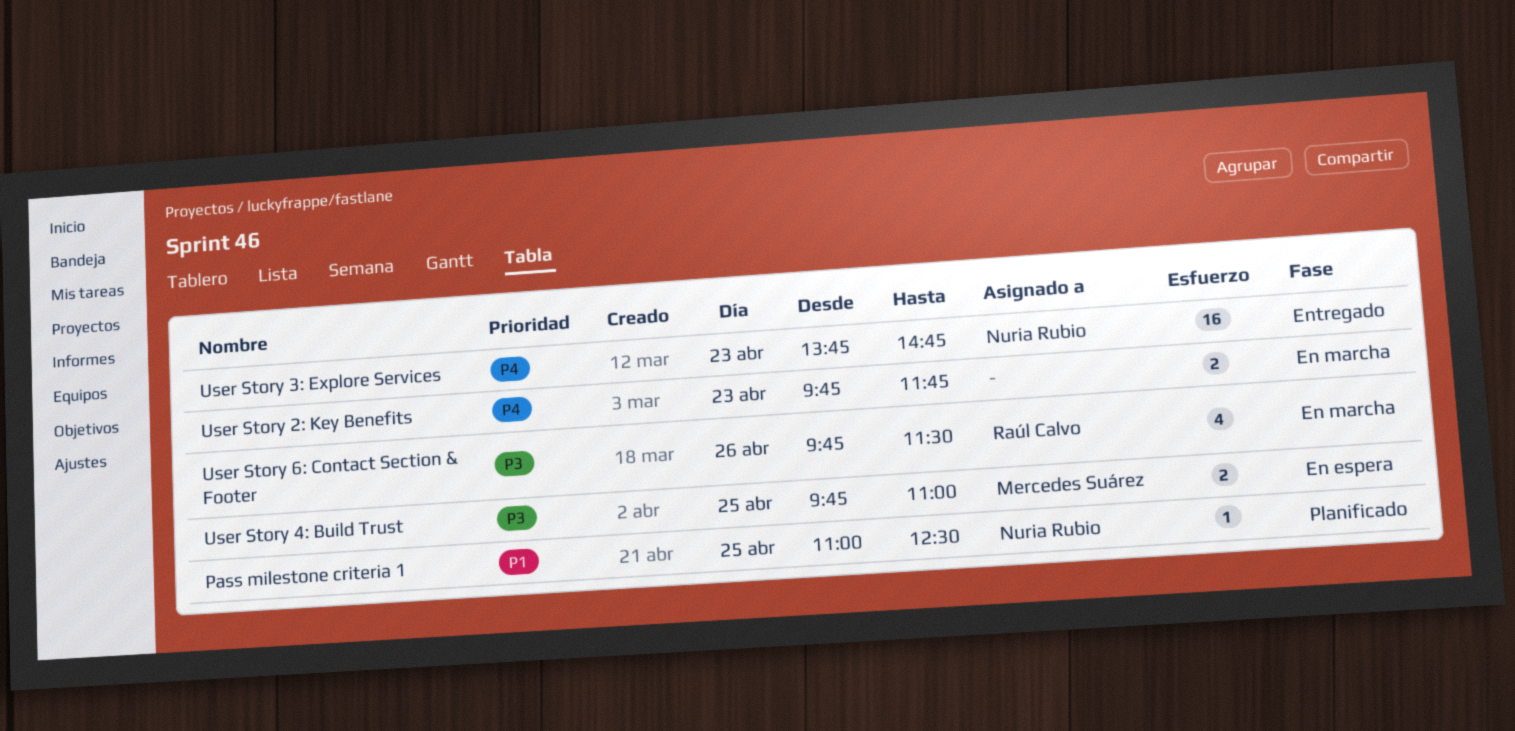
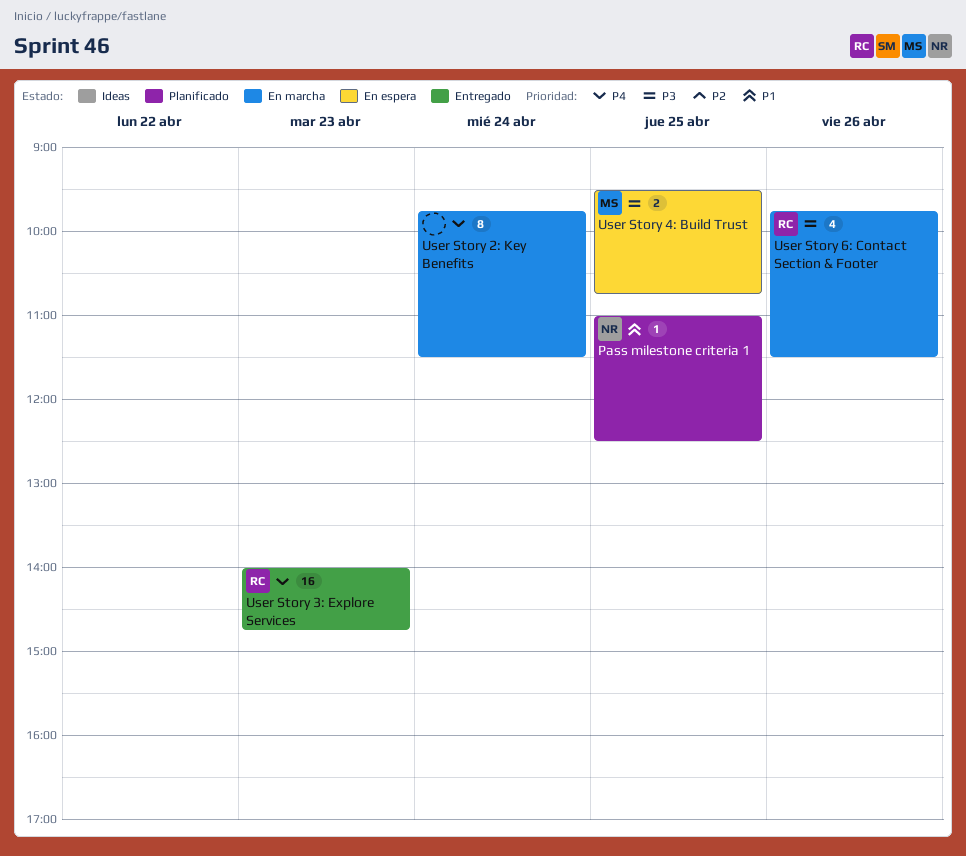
User Story 2: Key Benefits, estimate: 2 -> 8
User Story 2: Key Benefits, day: Apr 23 -> Apr 24
User Story 2: Key Benefits, ends: 11:45 -> 11:30
User Story 3: Explore Services, owner: Nuria Rubio -> Raúl Calvo
User Story 3: Explore Services, begins: 13:45 -> 14:00
User Story 4: Build Trust, begins: 09:45 -> 09:30
User Story 4: Build Trust, ends: 11:00 -> 10:45

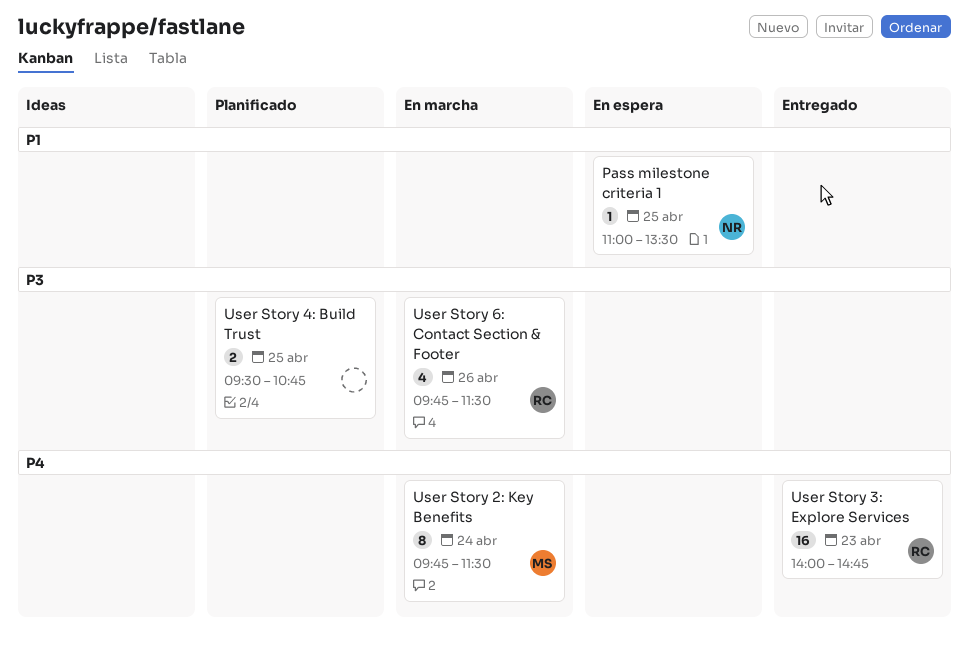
Pass milestone criteria 1, status: Planificado -> En espera
Pass milestone criteria 1, ends: 12:30 -> 13:30
User Story 2: Key Benefits, owner: none -> MS
User Story 4: Build Trust, status: En espera -> Planificado
User Story 4: Build Trust, owner: MS -> none

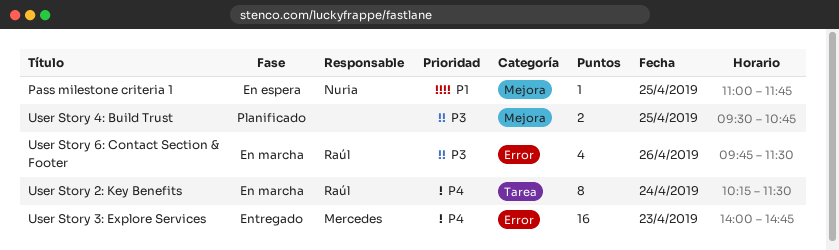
Pass milestone criteria 1, ends: 13:30 -> 11:45
User Story 2: Key Benefits, owner: Mercedes -> Raúl
User Story 2: Key Benefits, begins: 09:45 -> 10:15
User Story 3: Explore Services, owner: Raúl -> Mercedes

